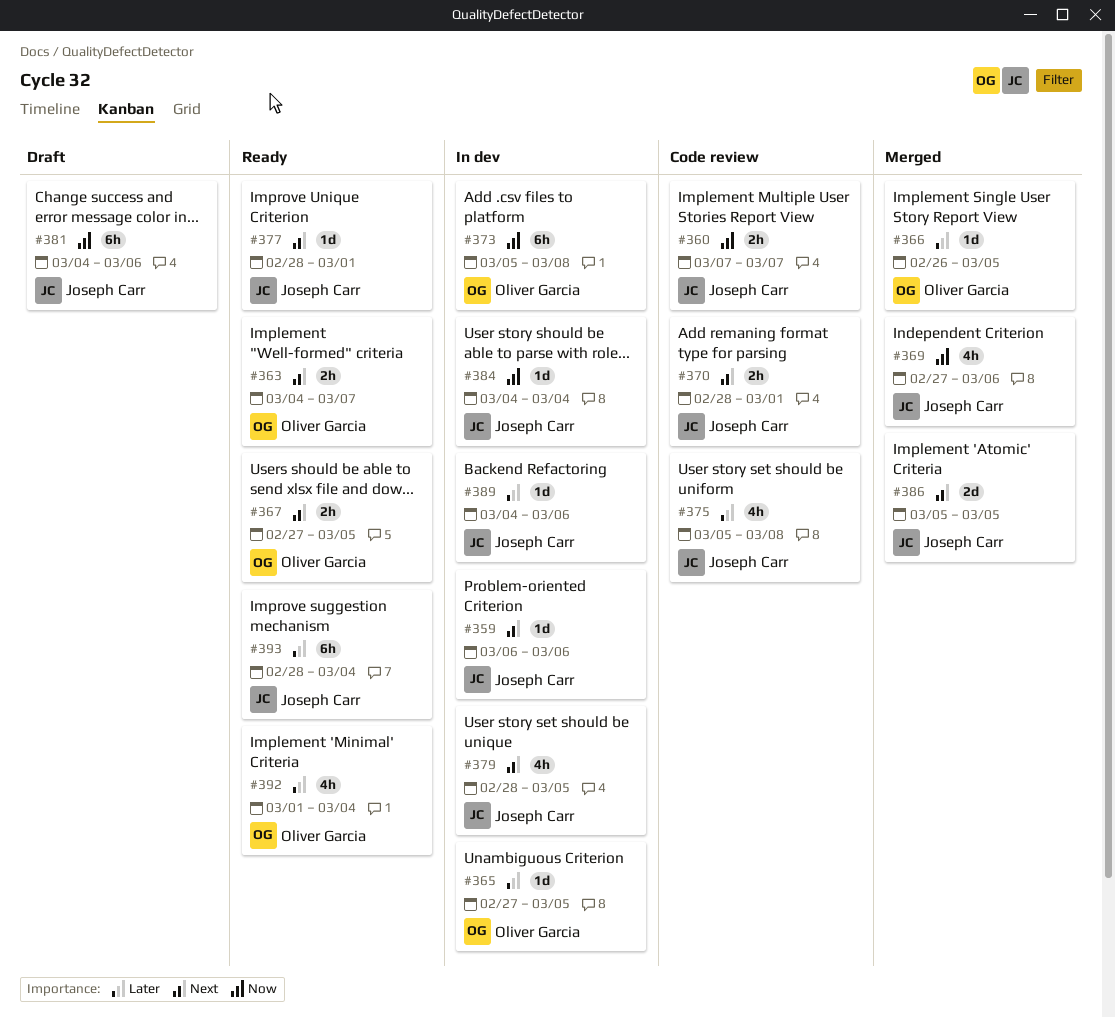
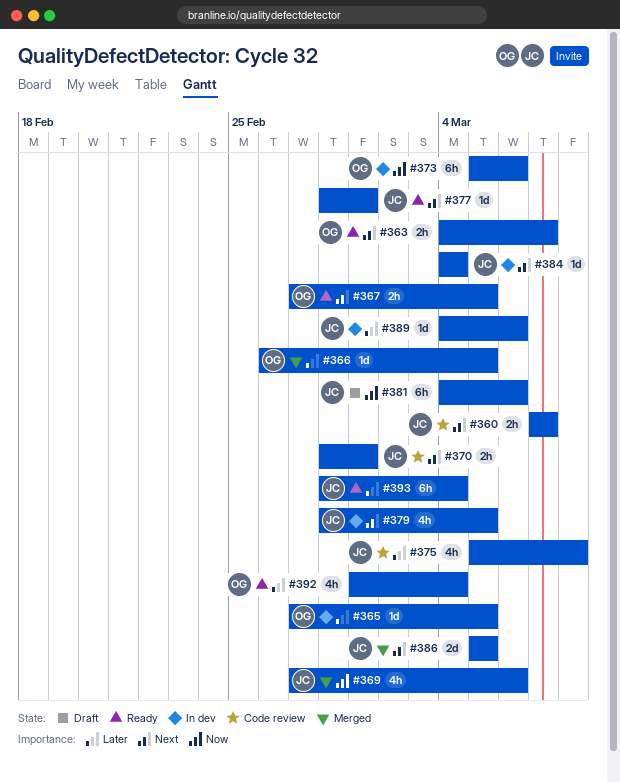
#359: present -> none
#360, priority: Now -> Next
#373, due: Mar 8 -> Mar 6
#384, priority: Now -> Next

